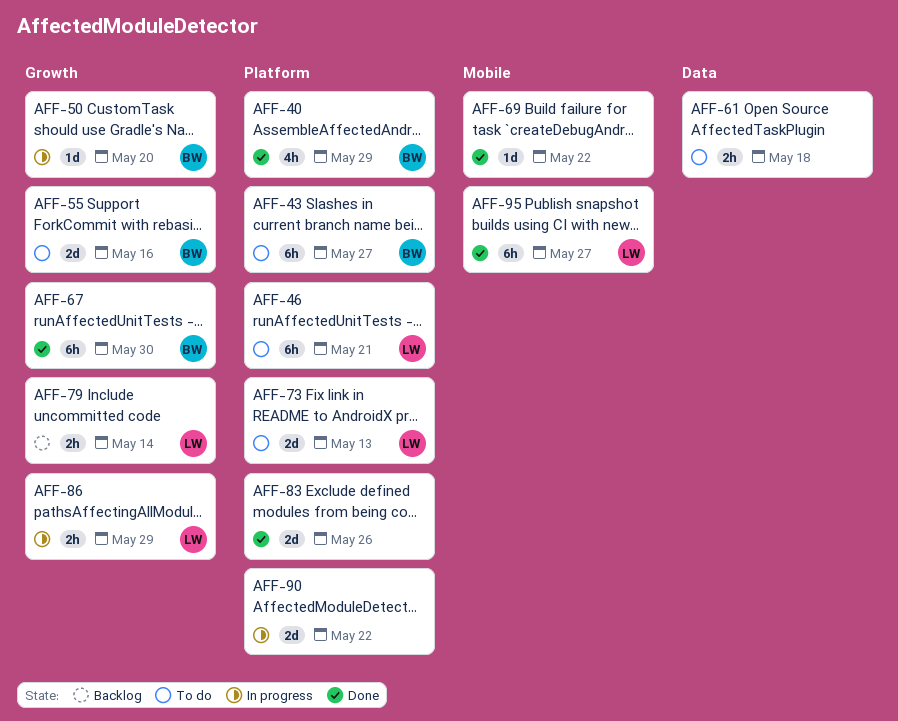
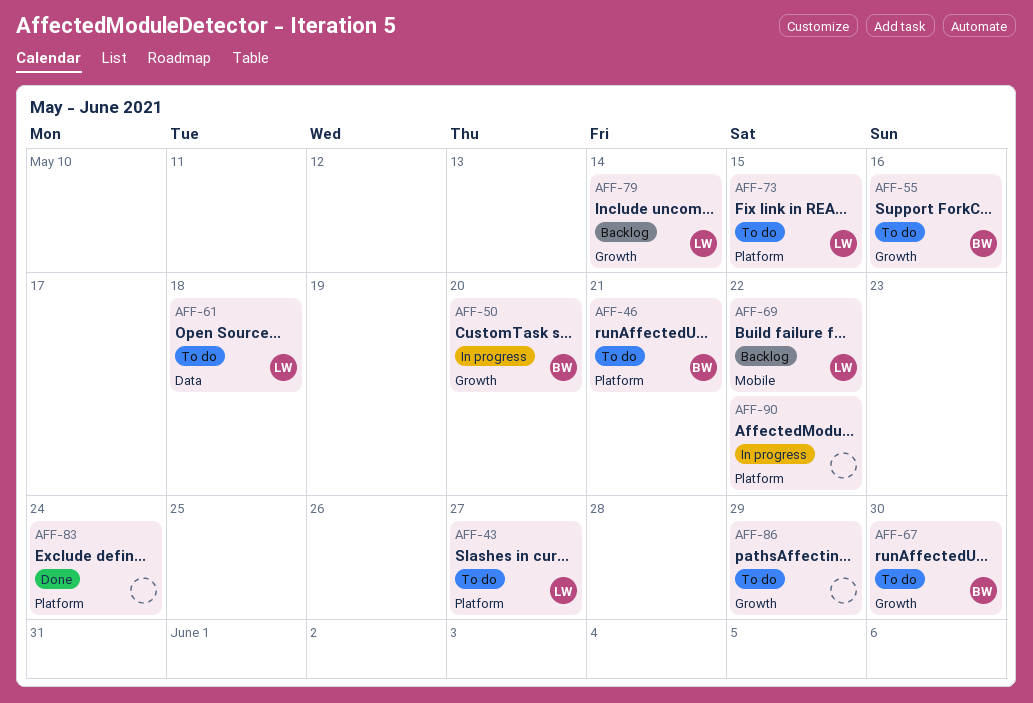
AFF-40: present -> none
AFF-43, owner: BW -> LW
AFF-46, owner: LW -> BW
AFF-61, owner: none -> LW
AFF-67, status: Done -> To do
AFF-69, status: Done -> Backlog
AFF-69, owner: none -> LW
AFF-73, due: May 13 -> May 15
AFF-83, due: May 26 -> May 24
AFF-86, status: In progress -> To do
AFF-86, owner: LW -> none
AFF-95: present -> none

